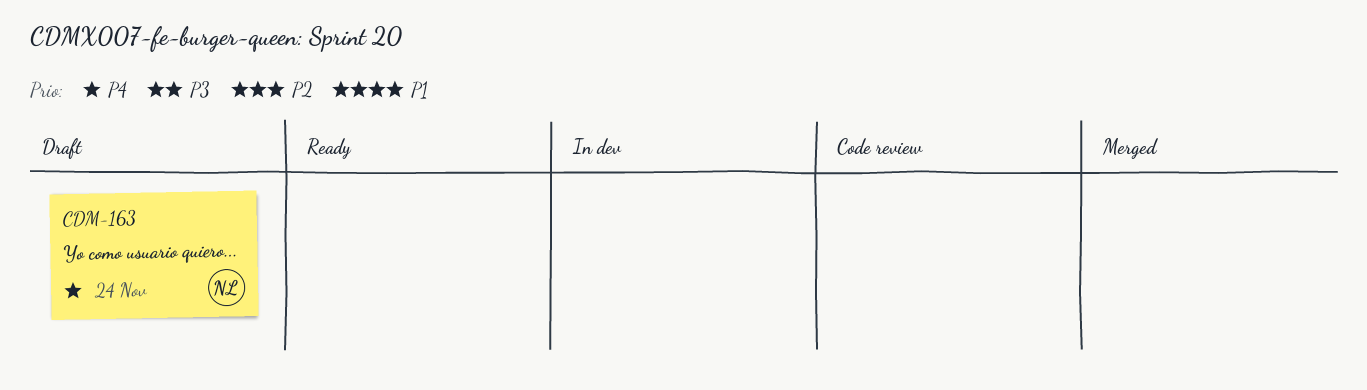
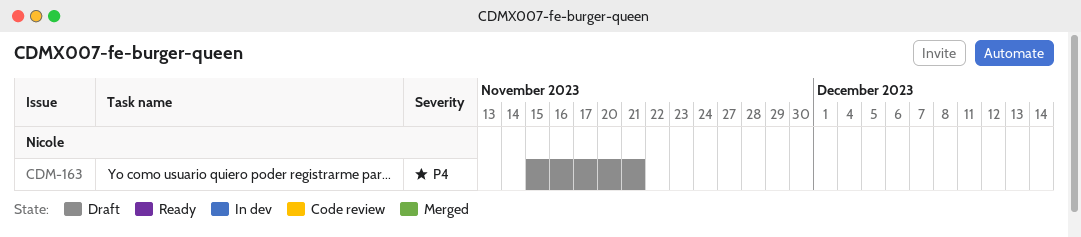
CDM-163, due: Nov 24 -> Nov 21

